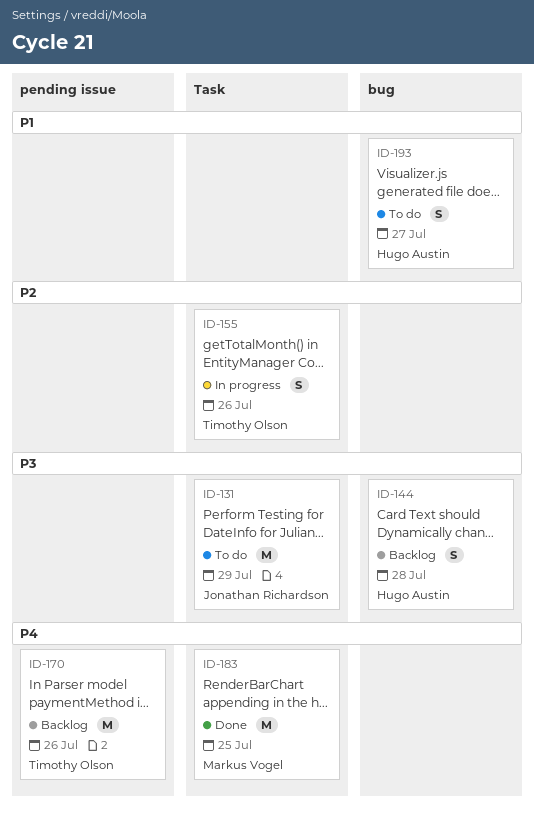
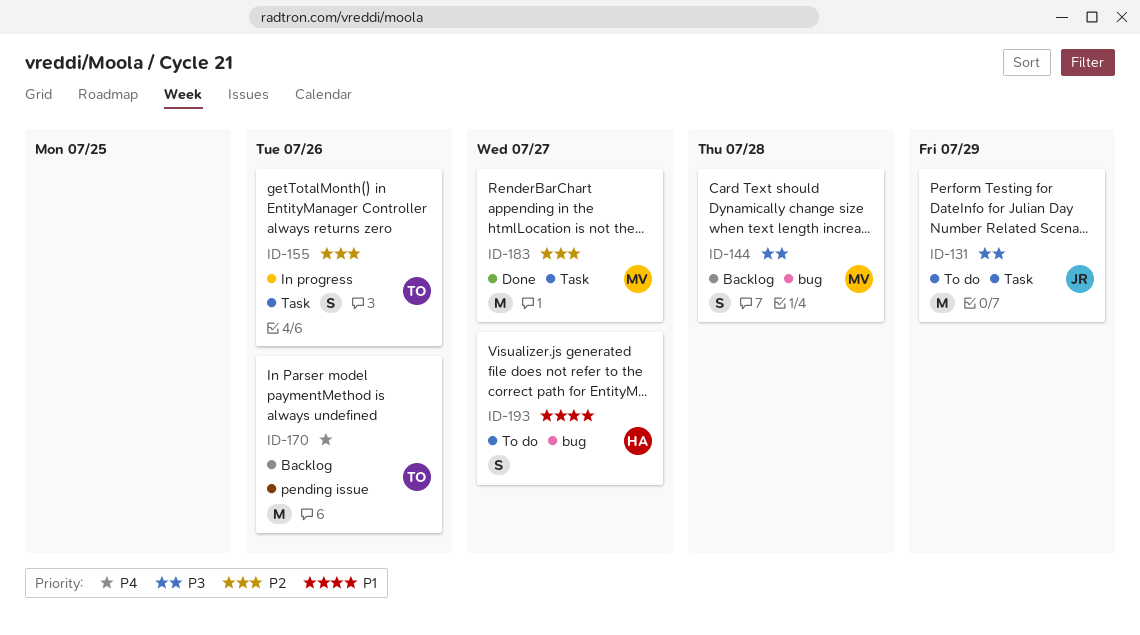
ID-144, owner: Hugo Austin -> Markus Vogel
ID-183, priority: P4 -> P2
ID-183, due: Jul 25 -> Jul 27

